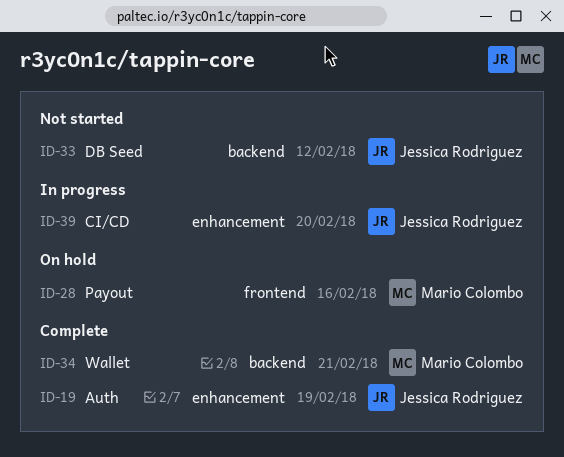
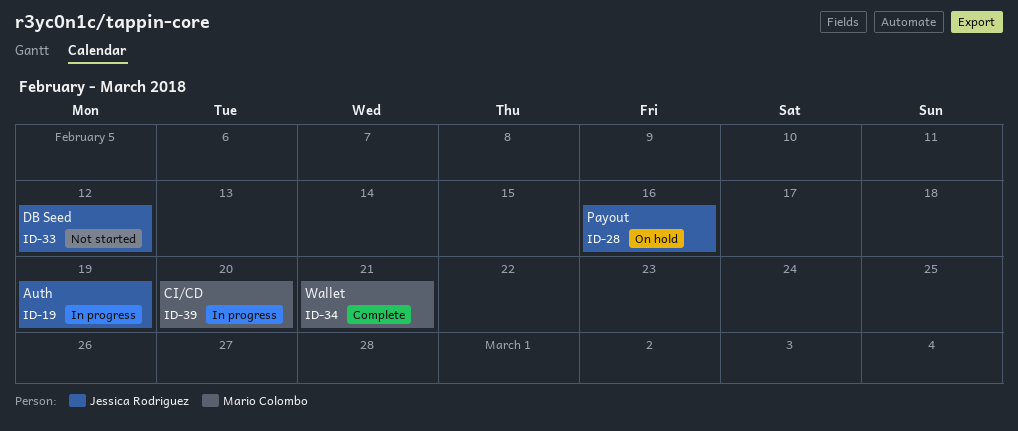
ID-19, status: Complete -> In progress
ID-28, owner: Mario Colombo -> Jessica Rodriguez
ID-39, owner: Jessica Rodriguez -> Mario Colombo

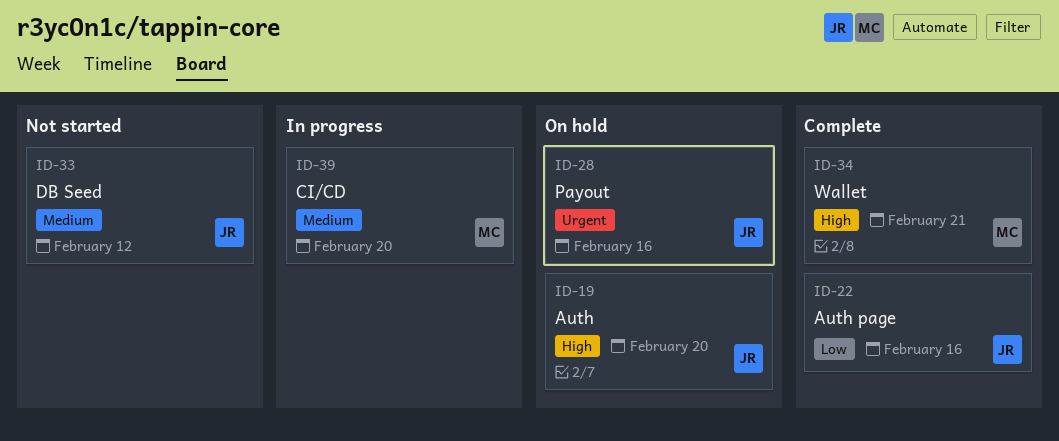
ID-19, status: In progress -> On hold
ID-19, due: Feb 19 -> Feb 20
ID-22: none -> present

